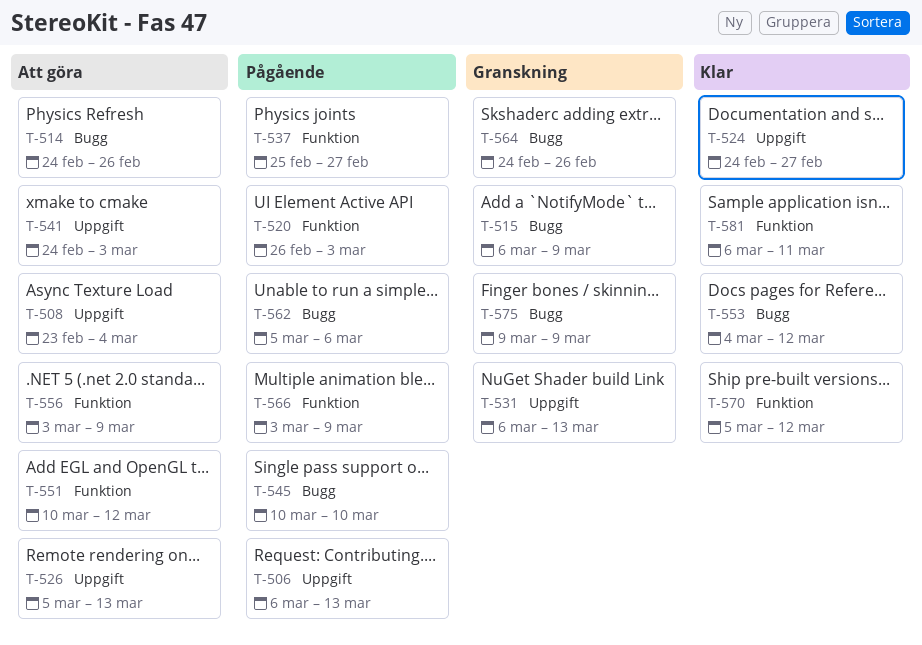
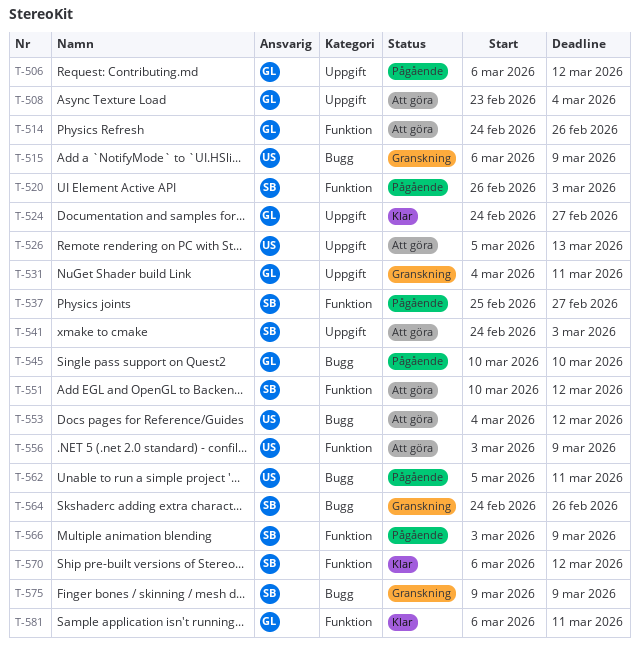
T-506, due: Mar 13 -> Mar 12
T-514, label: Bugg -> Funktion
T-531, start: Mar 6 -> Mar 4
T-531, due: Mar 13 -> Mar 11
T-553, status: Klar -> Att göra
T-562, due: Mar 6 -> Mar 11
T-570, start: Mar 5 -> Mar 6

